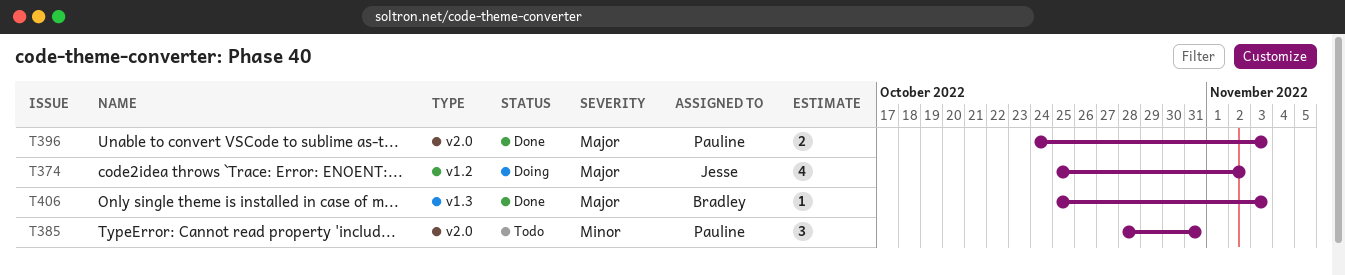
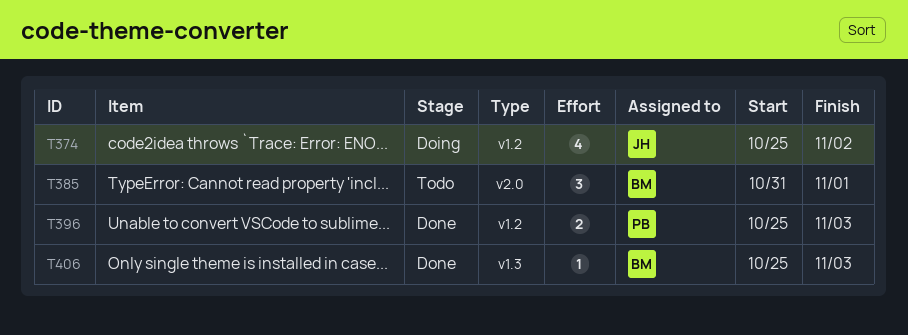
T385, owner: Pauline -> Bradley
T385, start: Oct 28 -> Oct 31
T385, due: Oct 31 -> Nov 1
T396, label: v2.0 -> v1.2
T396, start: Oct 24 -> Oct 25

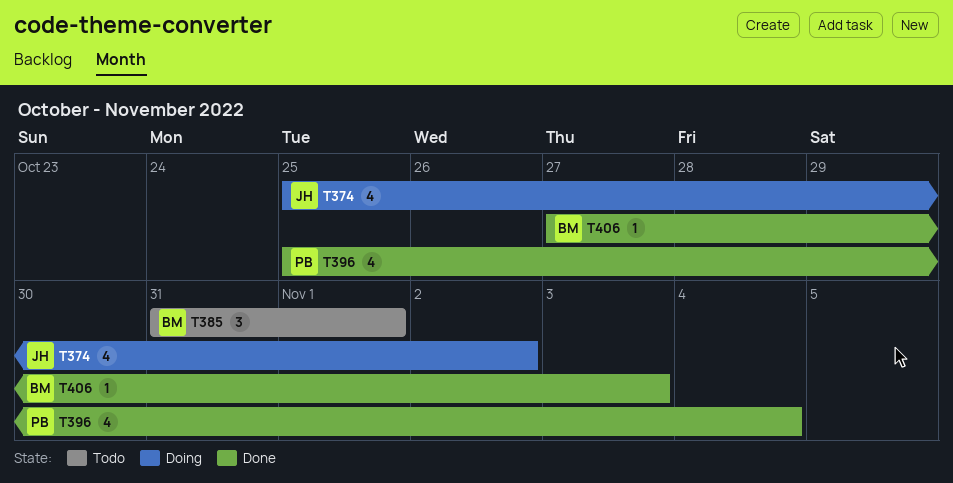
T396, estimate: 2 -> 4
T396, due: Nov 3 -> Nov 4
T406, start: Oct 25 -> Oct 27

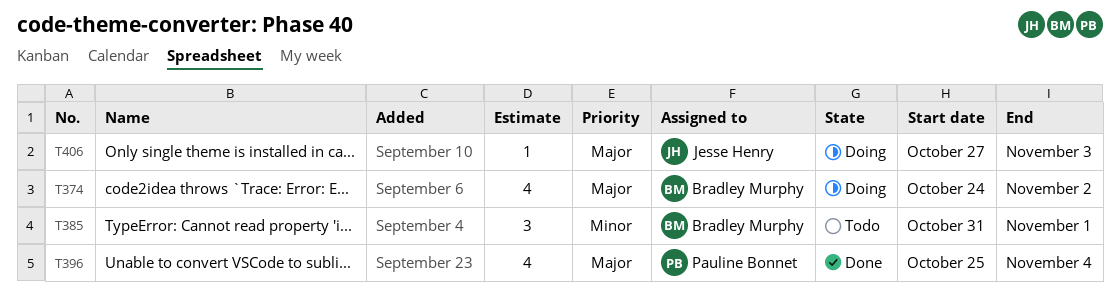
T374, owner: Jesse Henry -> Bradley Murphy
T374, start: Oct 25 -> Oct 24
T406, status: Done -> Doing
T406, owner: Bradley Murphy -> Jesse Henry

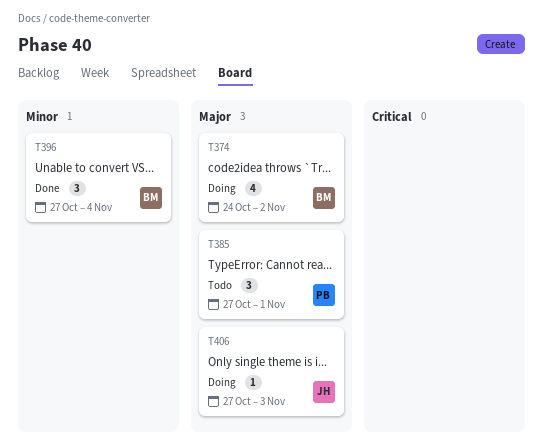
T385, owner: Bradley Murphy -> Pauline Bonnet
T385, priority: Minor -> Major
T385, start: Oct 31 -> Oct 27
T396, owner: Pauline Bonnet -> Bradley Murphy
T396, priority: Major -> Minor
T396, estimate: 4 -> 3
T396, start: Oct 25 -> Oct 27

